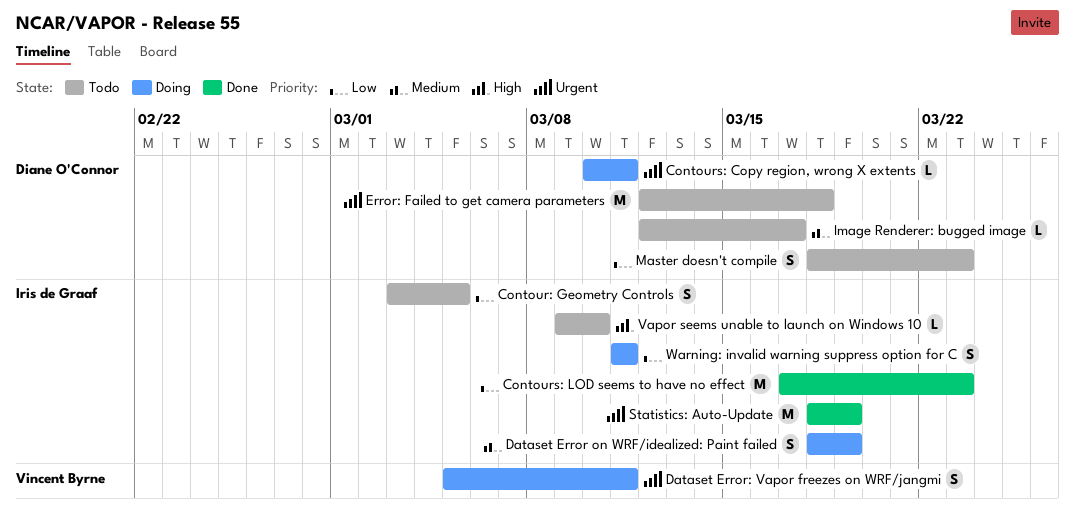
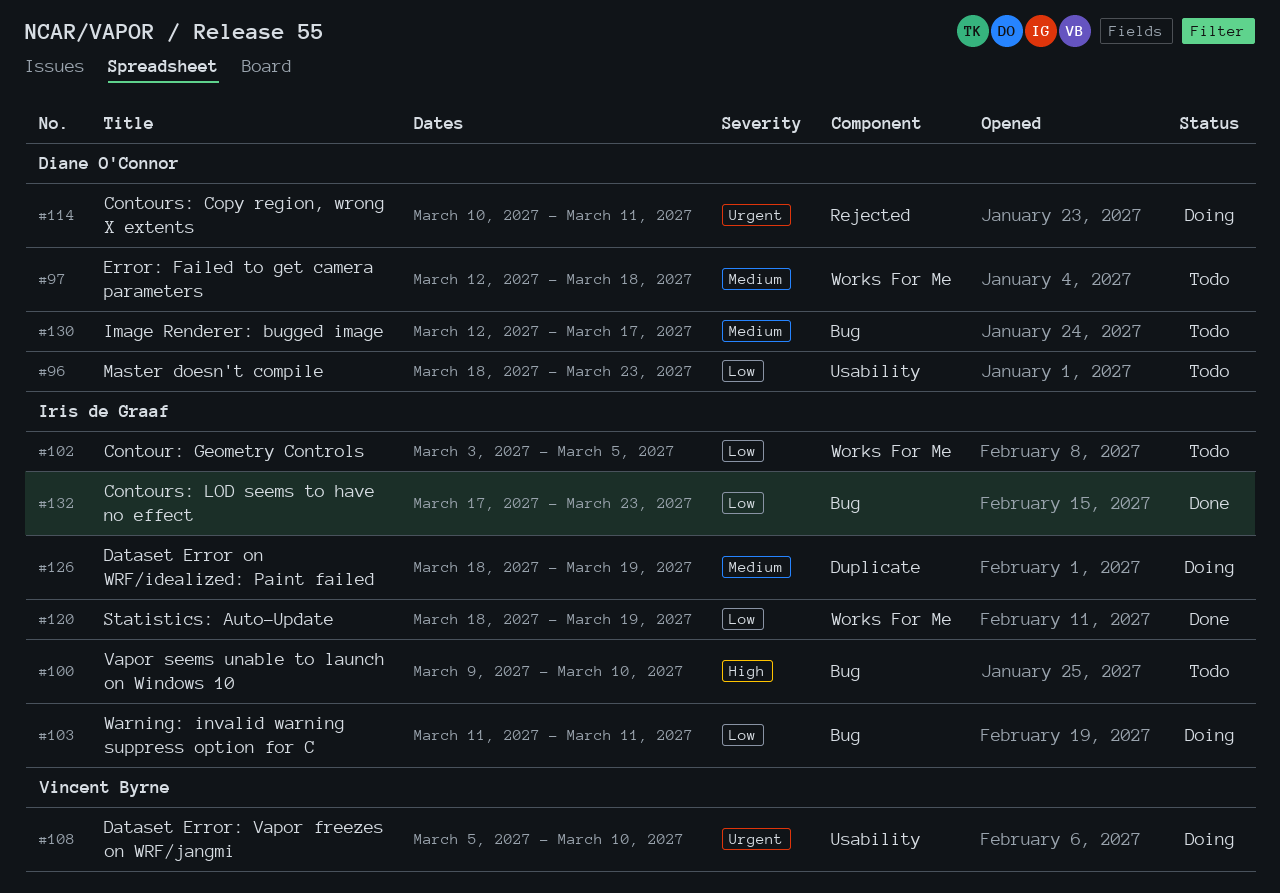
Dataset Error: Vapor freezes on WRF/jangmi, due: Mar 11 -> Mar 10
Error: Failed to get camera parameters, priority: Urgent -> Medium
Statistics: Auto-Update, priority: Urgent -> Low

